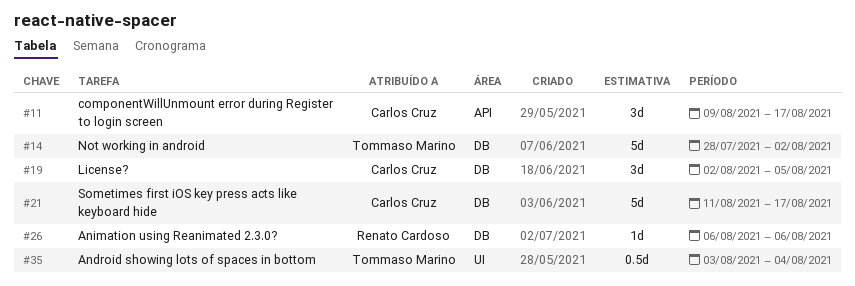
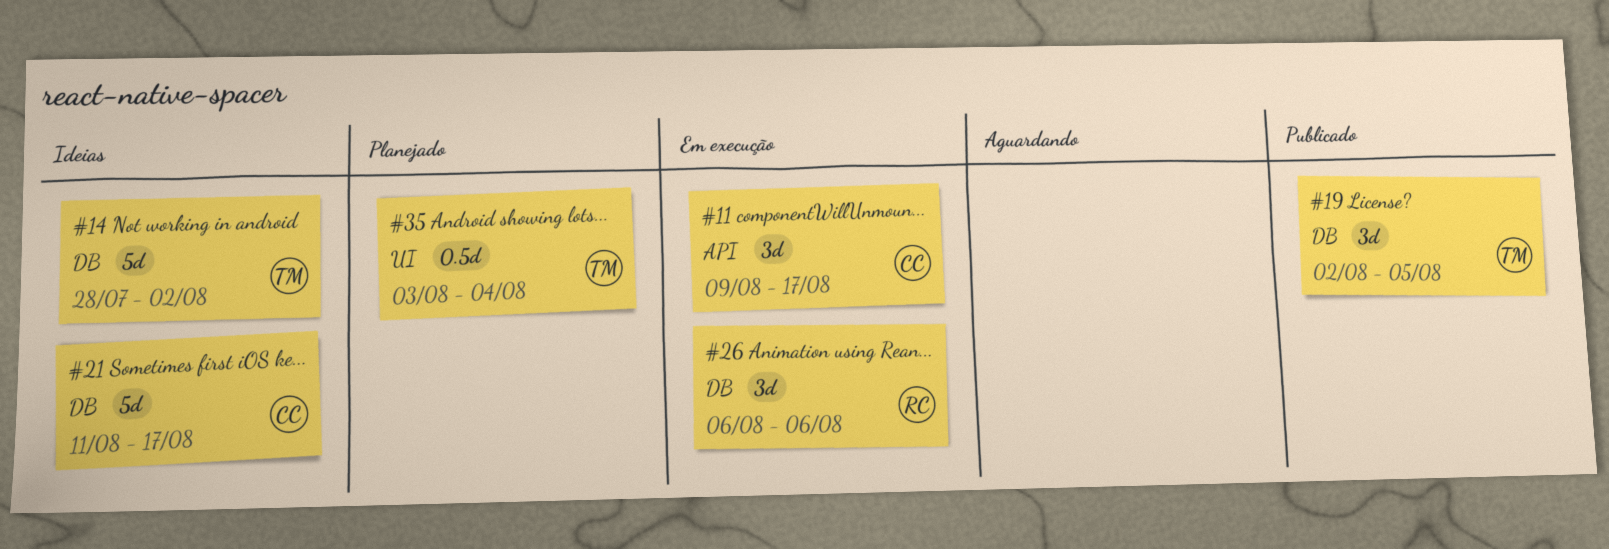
#19, owner: Carlos Cruz -> Tommaso Marino
#26, estimate: 1d -> 3d

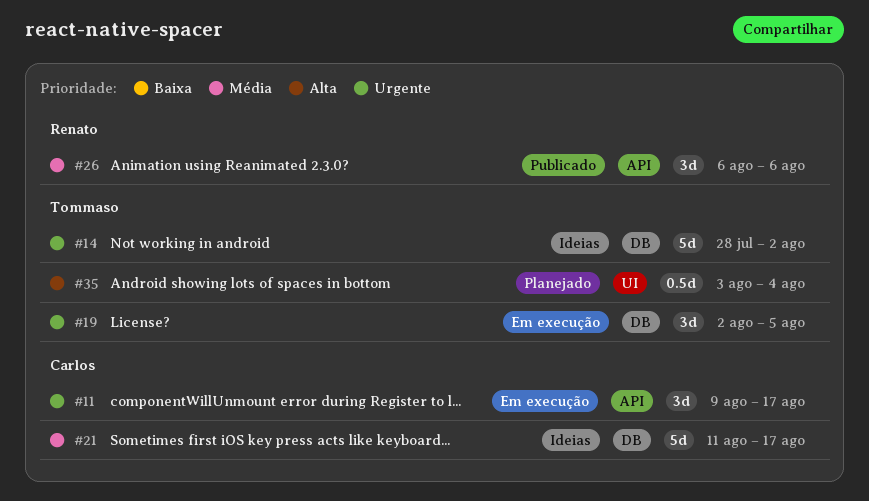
#19, status: Publicado -> Em execução
#26, status: Em execução -> Publicado
#26, label: DB -> API

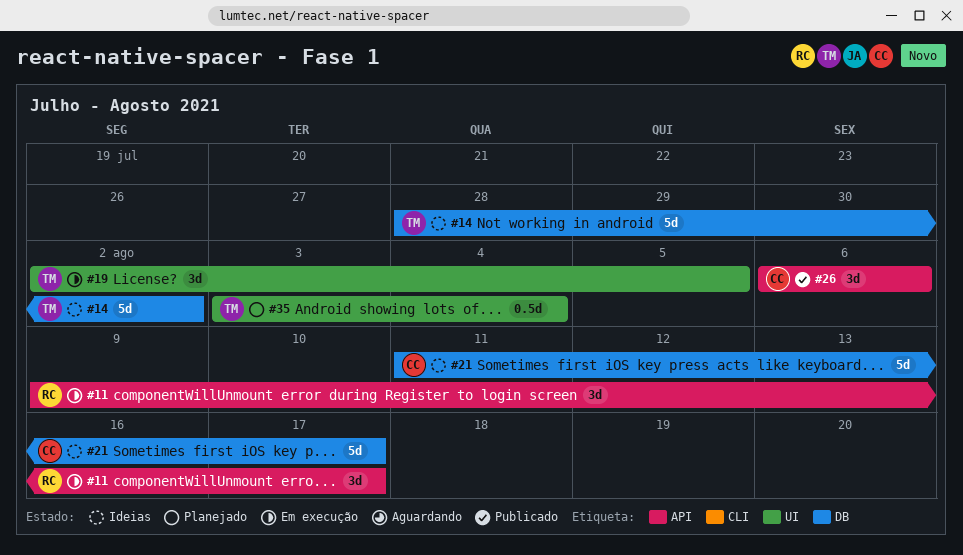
#11, owner: Carlos -> Renato
#19, label: DB -> UI
#26, owner: Renato -> Carlos

